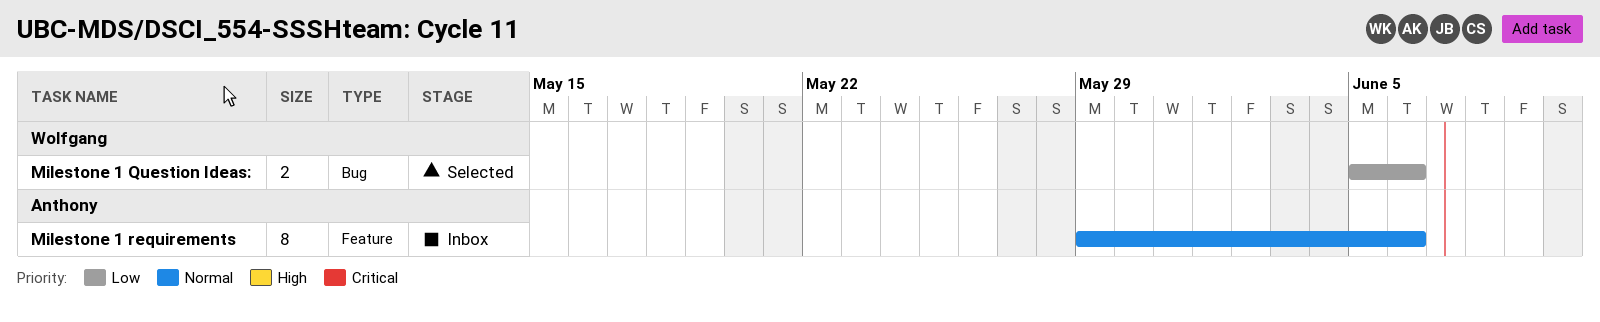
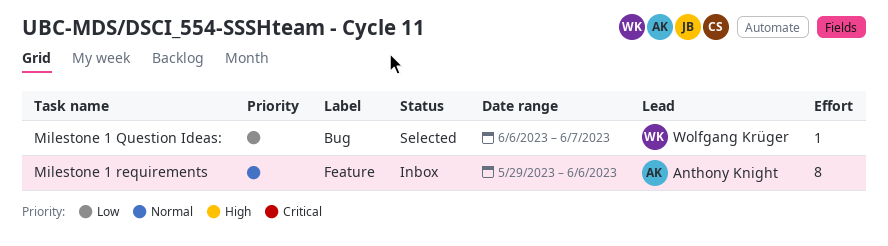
Milestone 1 Question Ideas:, estimate: 2 -> 1
Milestone 1 Question Ideas:, start: Jun 5 -> Jun 6
Milestone 1 Question Ideas:, due: Jun 6 -> Jun 7

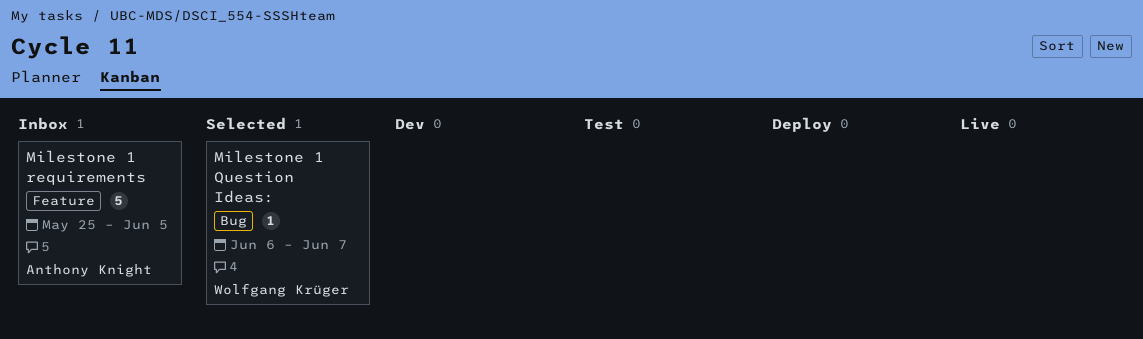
Milestone 1 requirements, estimate: 8 -> 5
Milestone 1 requirements, start: May 29 -> May 25
Milestone 1 requirements, due: Jun 6 -> Jun 5

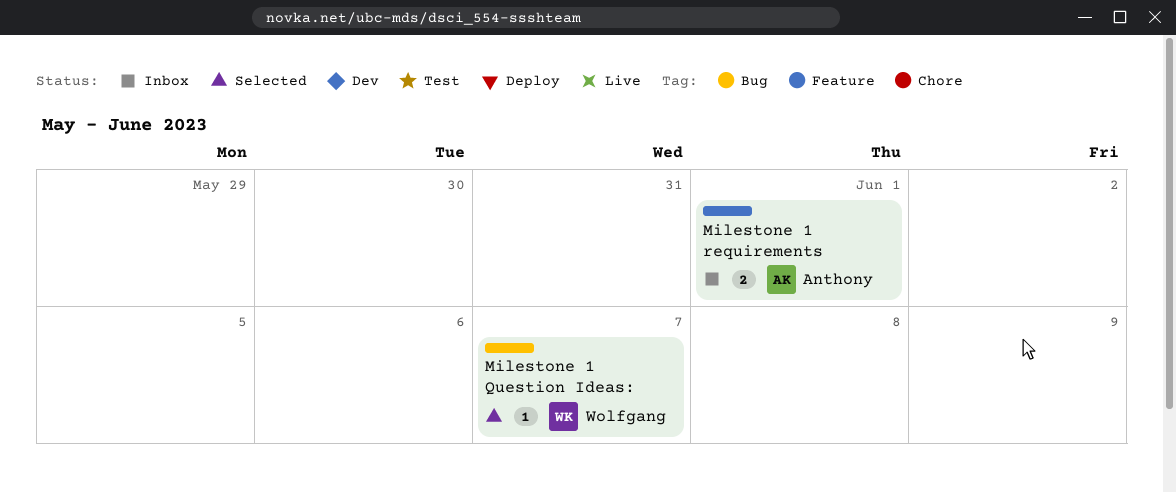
Milestone 1 requirements, estimate: 5 -> 2
Milestone 1 requirements, due: Jun 5 -> Jun 1

